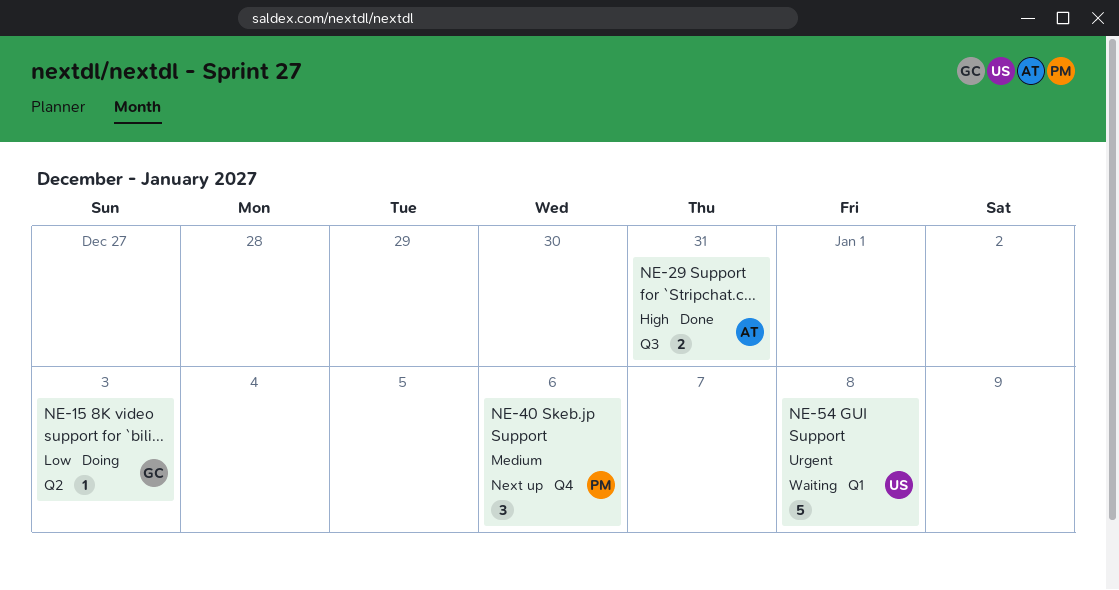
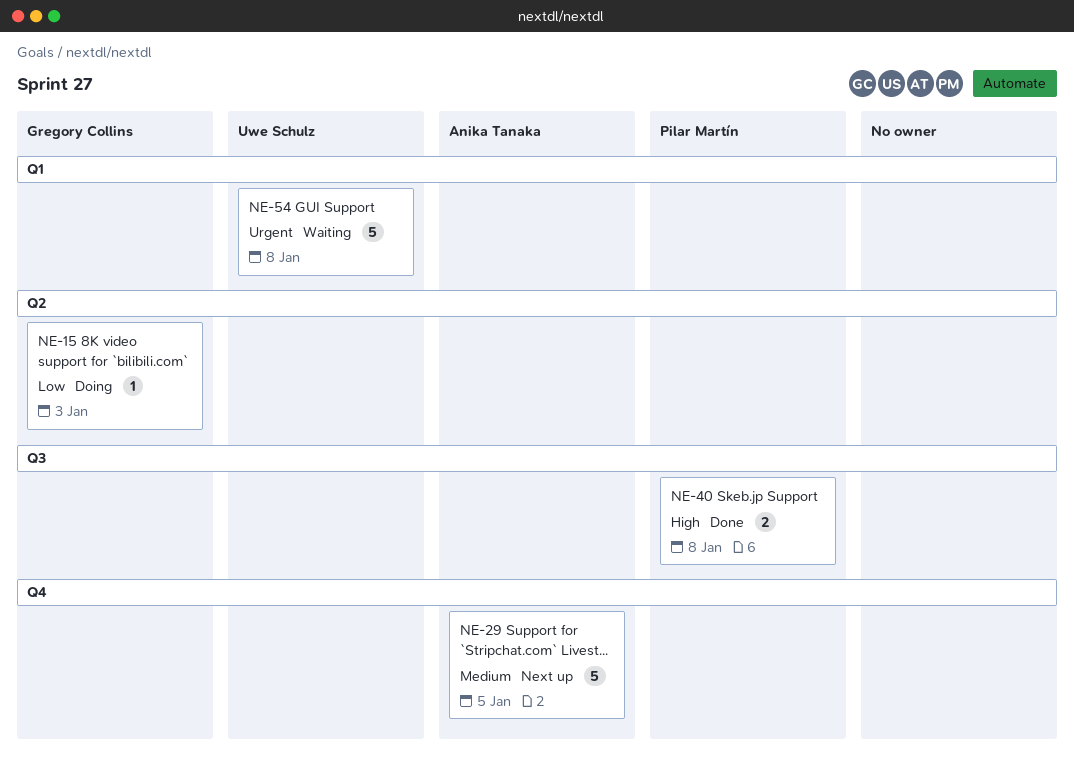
NE-29, status: Done -> Next up
NE-29, priority: High -> Medium
NE-29, label: Q3 -> Q4
NE-29, estimate: 2 -> 5
NE-29, due: Dec 31 -> Jan 5
NE-40, status: Next up -> Done
NE-40, priority: Medium -> High
NE-40, label: Q4 -> Q3
NE-40, estimate: 3 -> 2
NE-40, due: Jan 6 -> Jan 8

